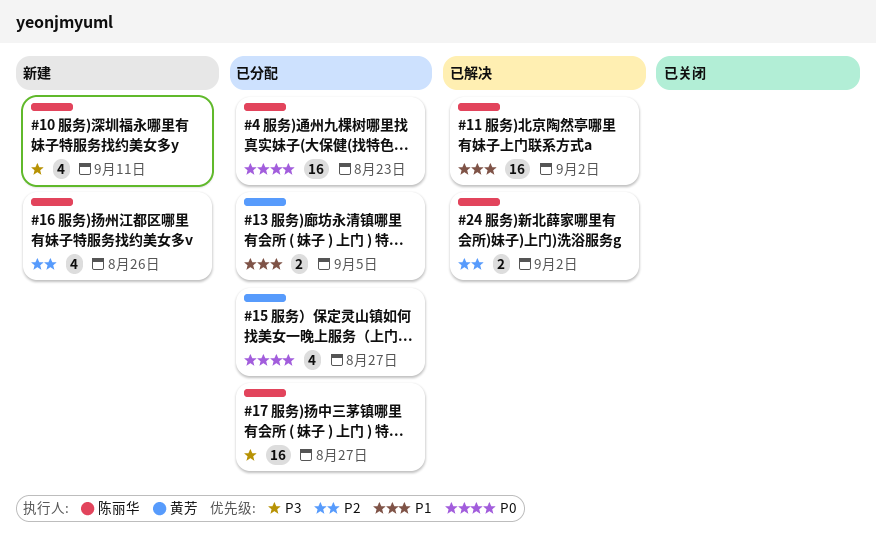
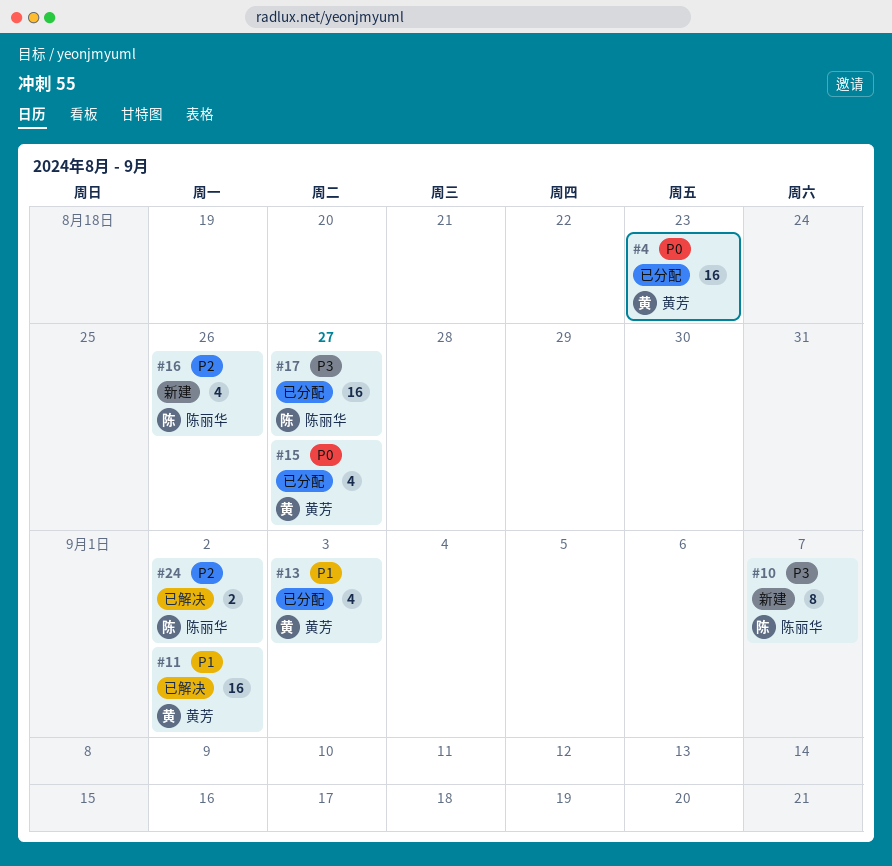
#4, owner: 陈丽华 -> 黄芳
#10, estimate: 4 -> 8
#10, due: Sep 11 -> Sep 7
#11, owner: 陈丽华 -> 黄芳
#13, estimate: 2 -> 4
#13, due: Sep 5 -> Sep 3

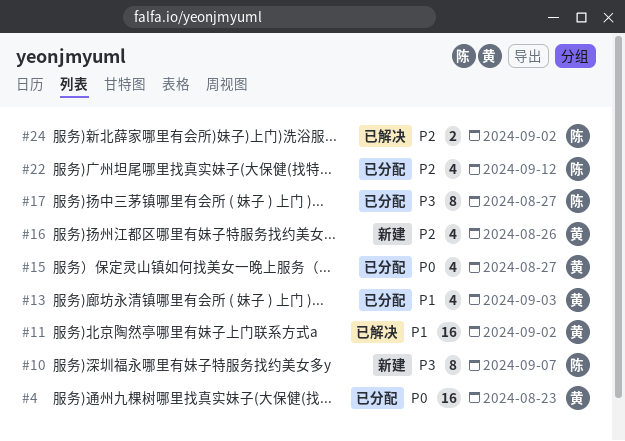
#16, owner: 陈丽华 -> 黄芳
#17, estimate: 16 -> 8
#22: none -> present

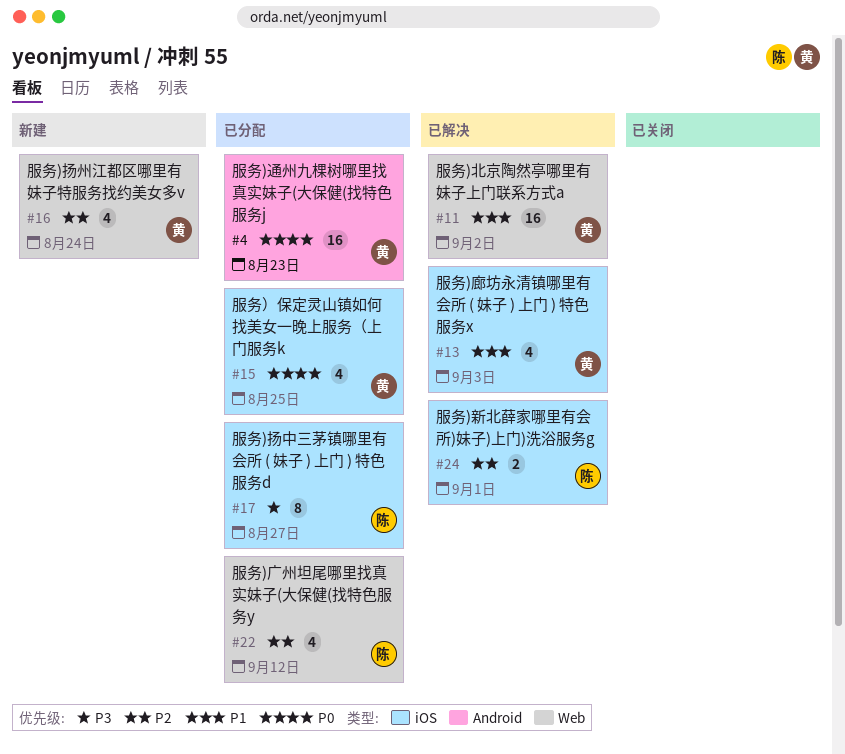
#10: present -> none
#13, status: 已分配 -> 已解决
#15, due: Aug 27 -> Aug 25
#16, due: Aug 26 -> Aug 24
#24, due: Sep 2 -> Sep 1

